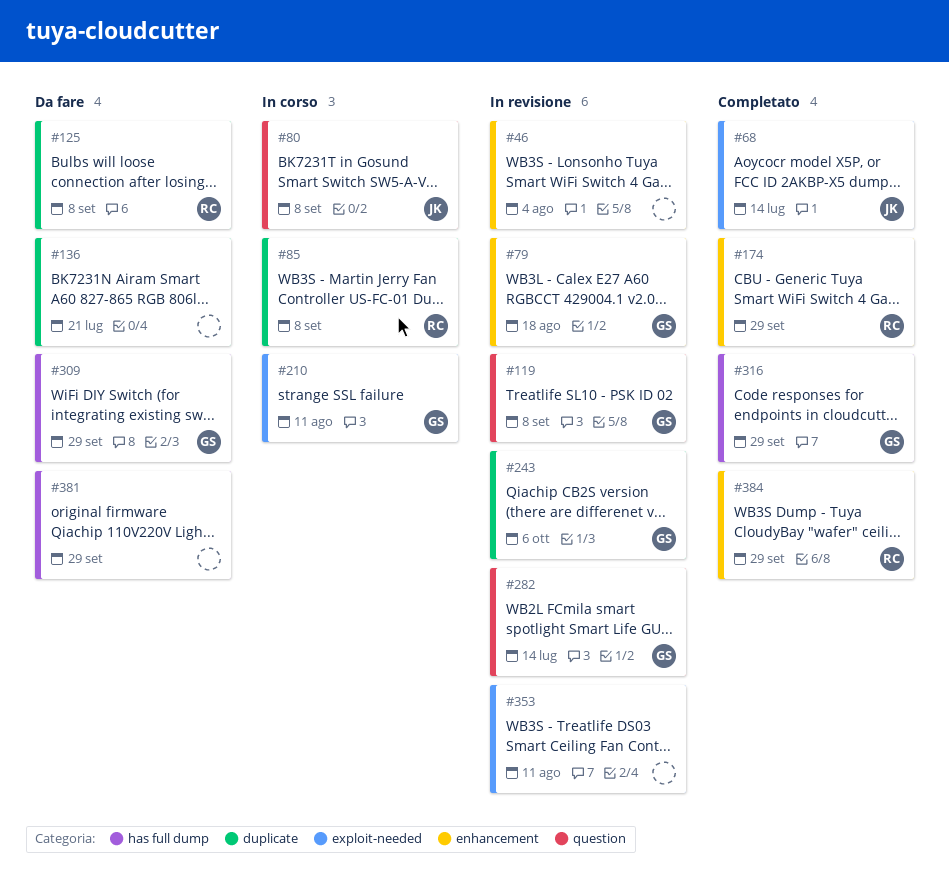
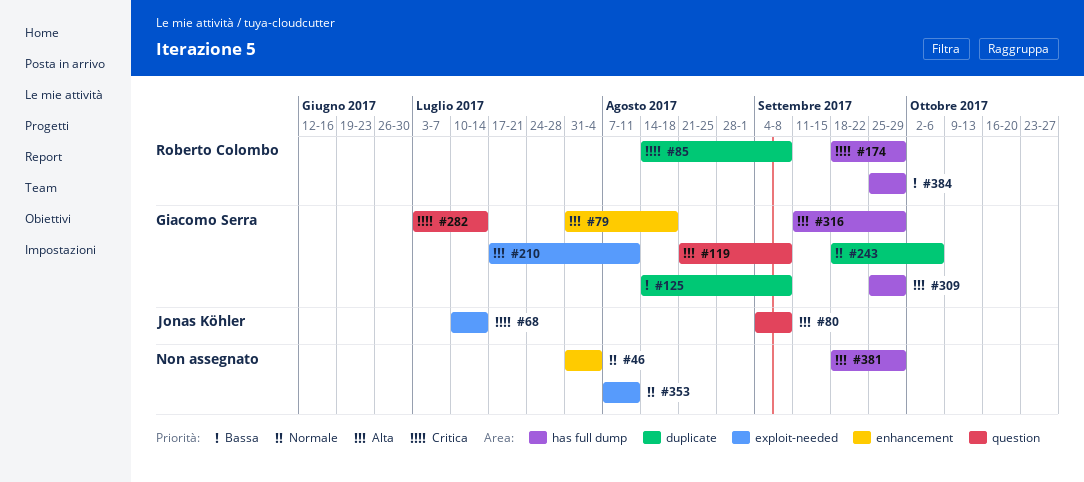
#125, owner: Roberto Colombo -> Giacomo Serra
#136: present -> none
#174, label: enhancement -> has full dump
#384, label: enhancement -> has full dump

